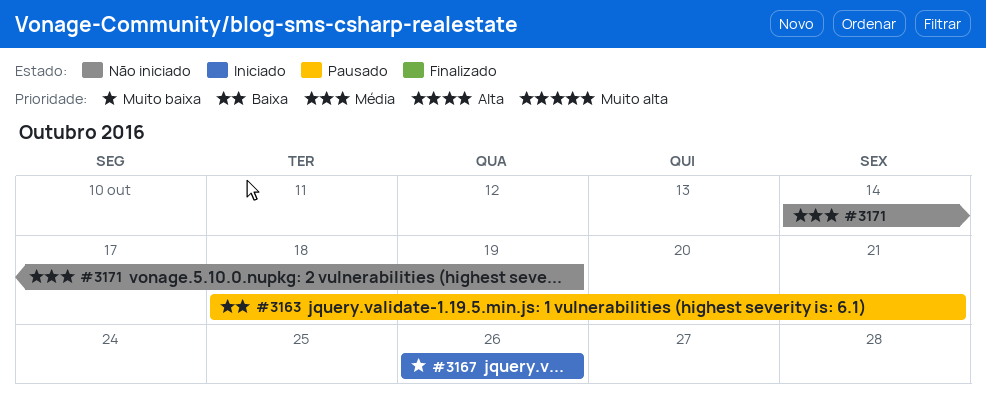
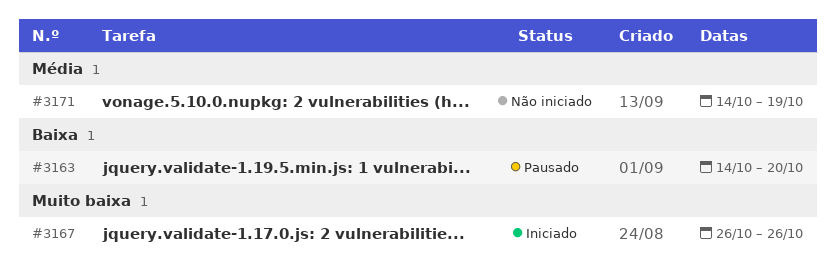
#3163, start: Oct 18 -> Oct 14
#3163, due: Oct 21 -> Oct 20

